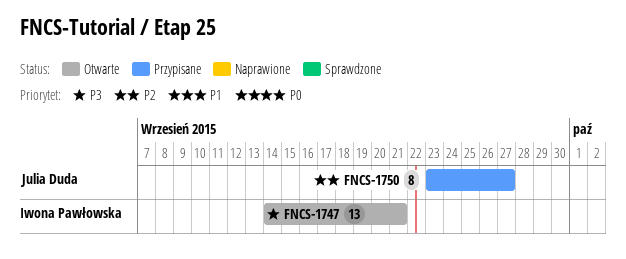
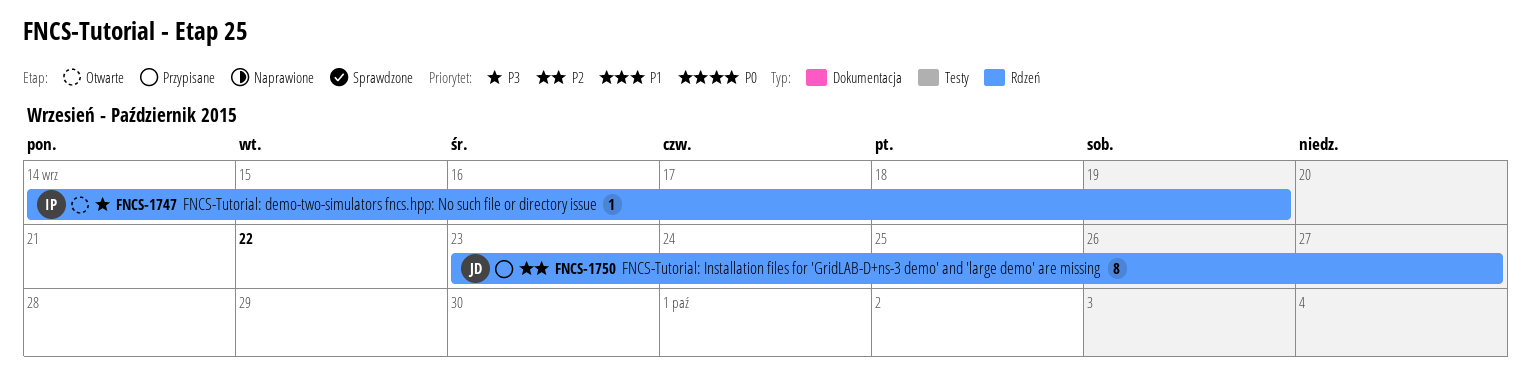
FNCS-1747, estimate: 13 -> 1
FNCS-1747, due: Sep 21 -> Sep 19

